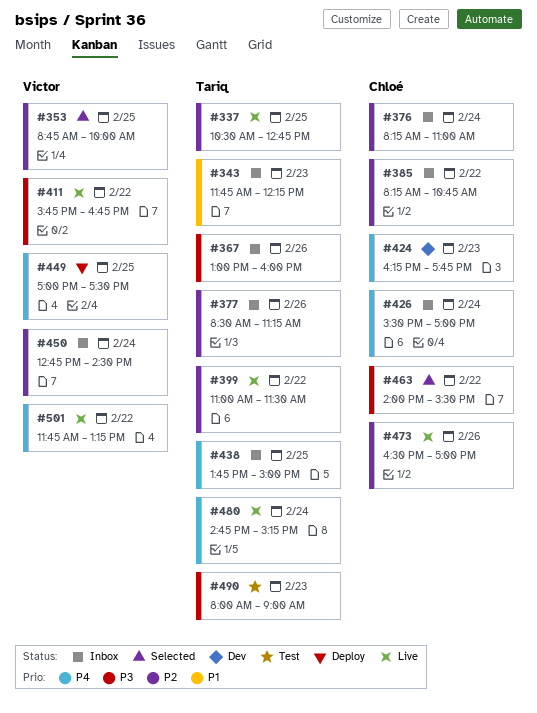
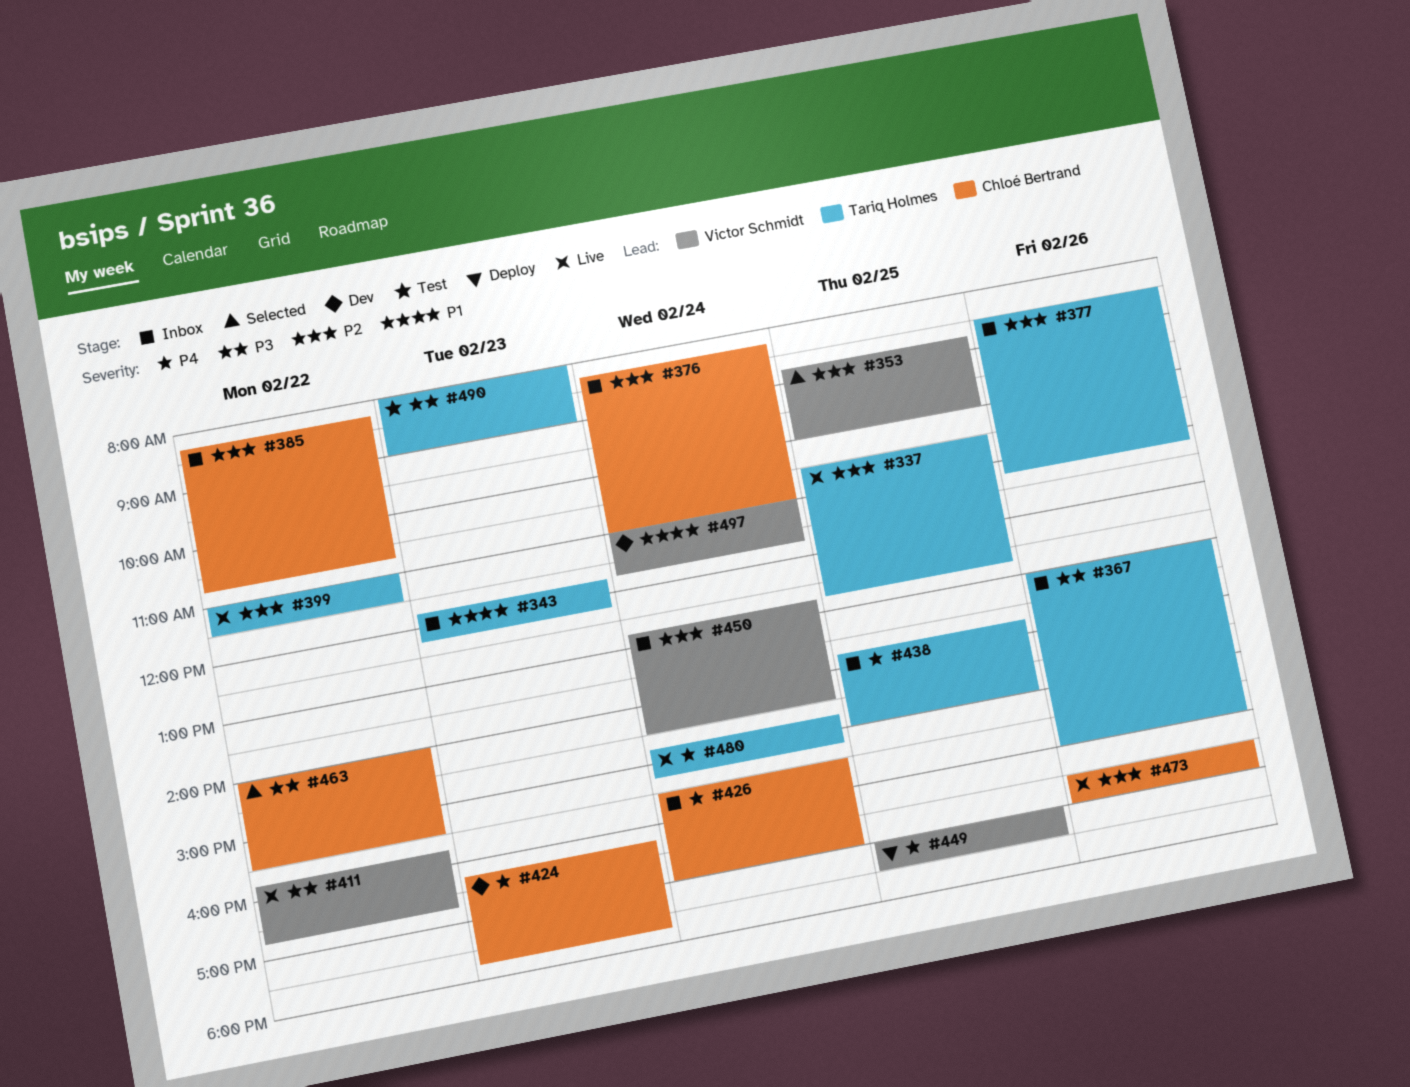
#497: none -> present
#501: present -> none

